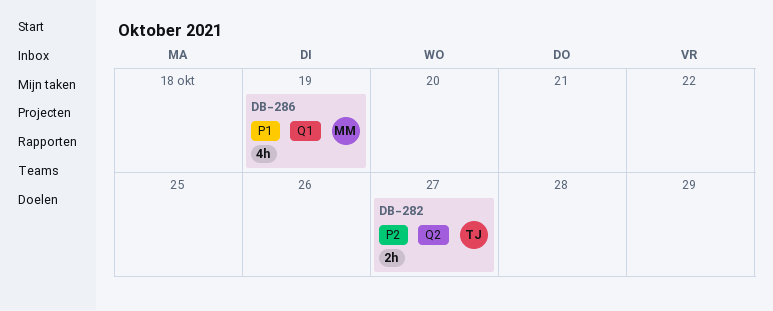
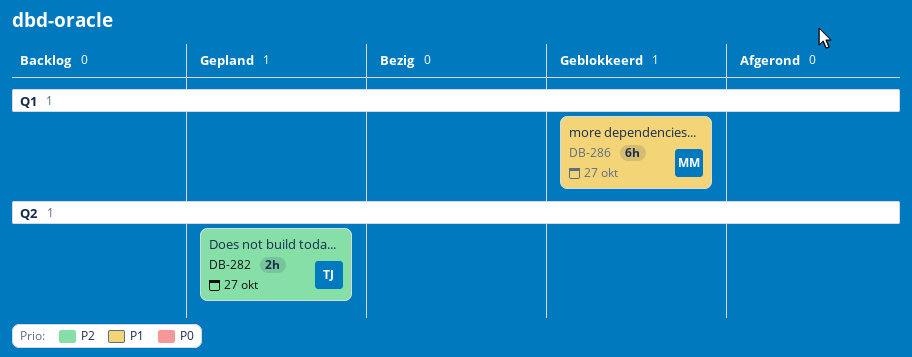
DB-286, estimate: 4h -> 6h
DB-286, due: Oct 19 -> Oct 27

